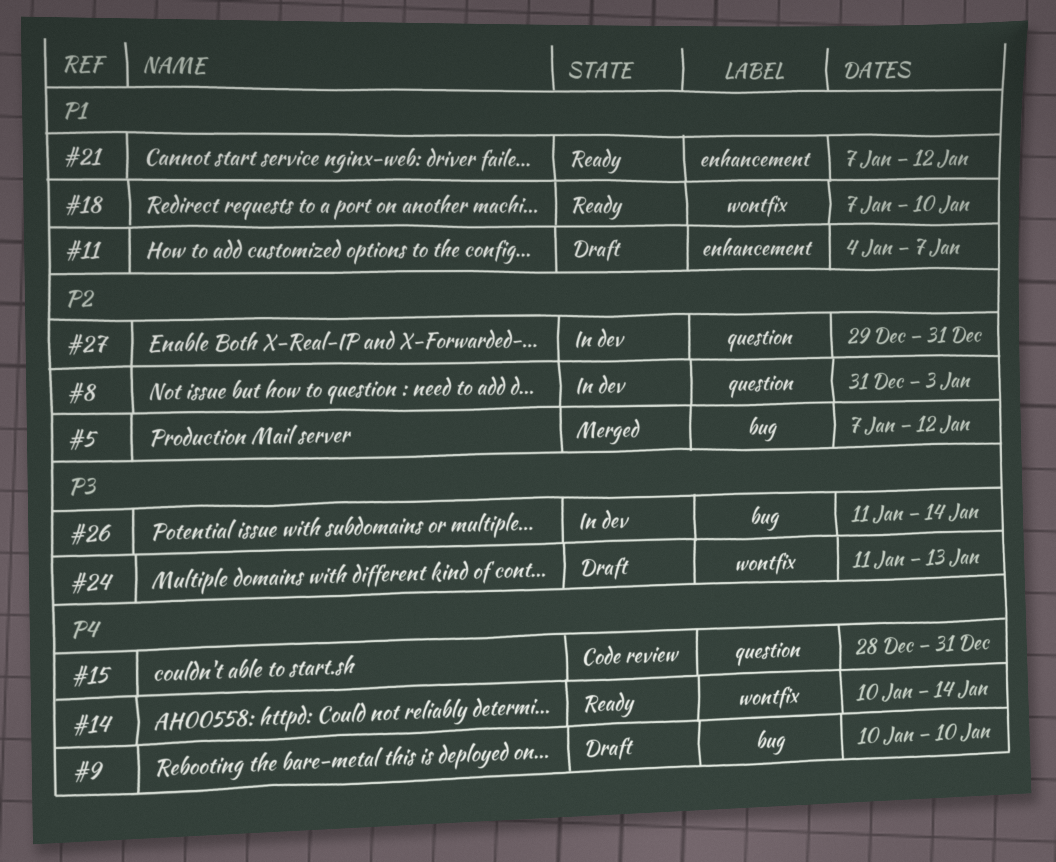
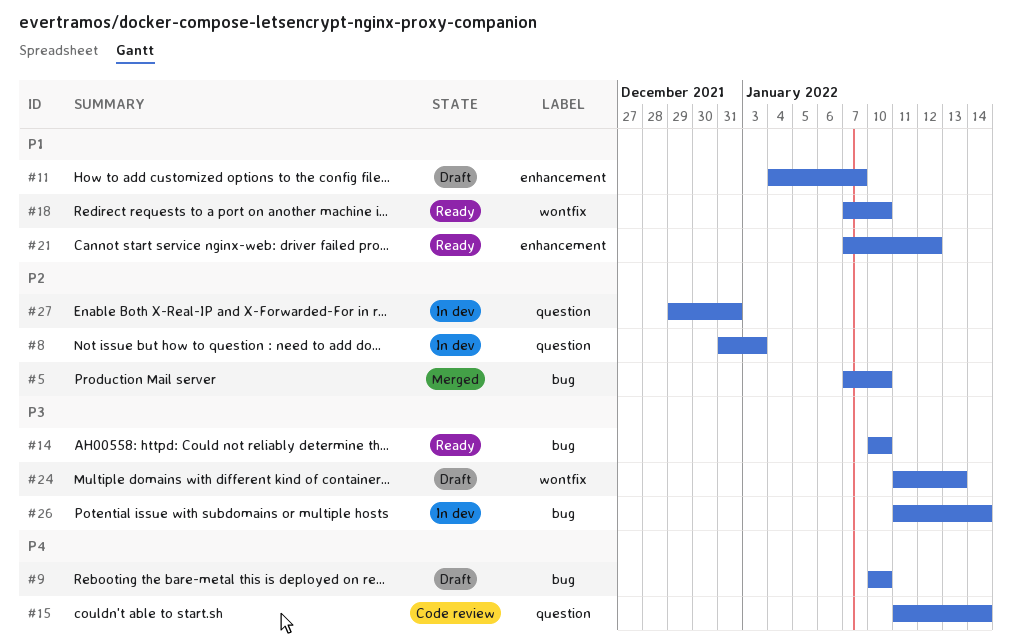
#5, due: Jan 12 -> Jan 10
#14, priority: P4 -> P3
#14, label: wontfix -> bug
#14, due: Jan 14 -> Jan 10
#15, start: Dec 28 -> Jan 11
#15, due: Dec 31 -> Jan 14

